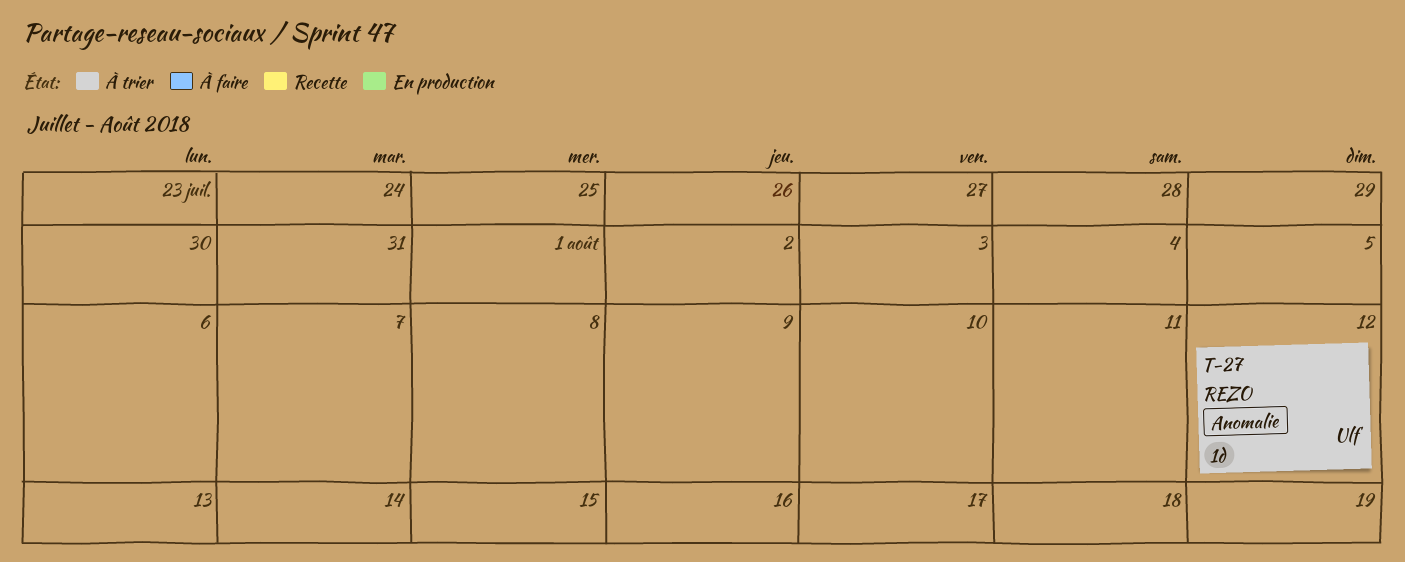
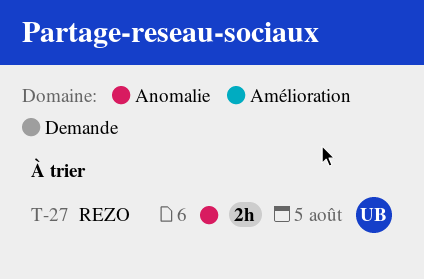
T-27, estimate: 1d -> 2h
T-27, due: Aug 12 -> Aug 5

